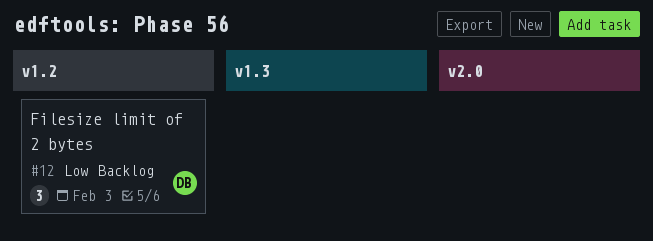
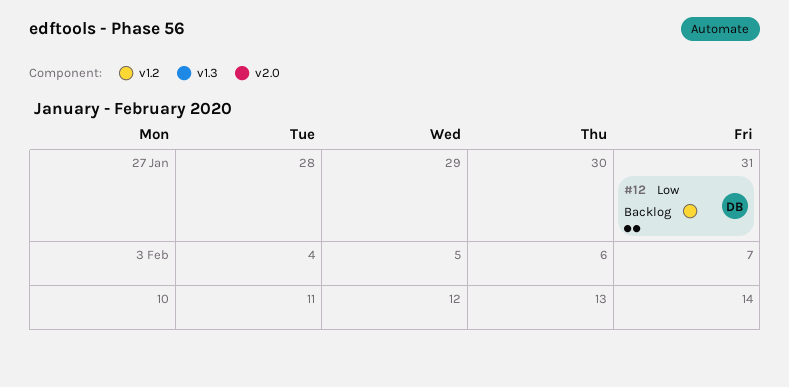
#12, estimate: 3 -> 2
#12, due: Feb 3 -> Jan 31

